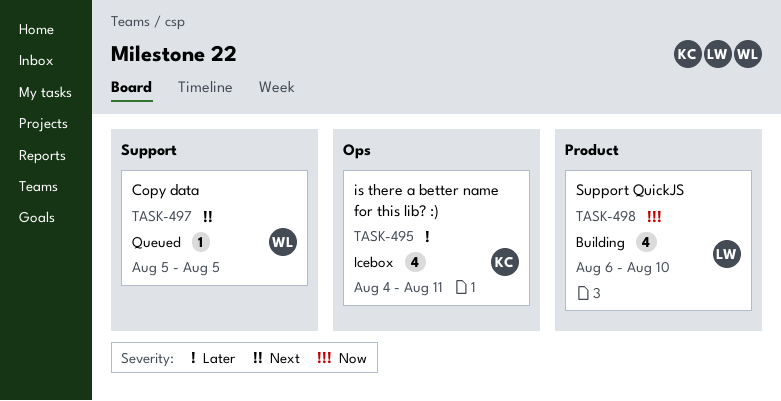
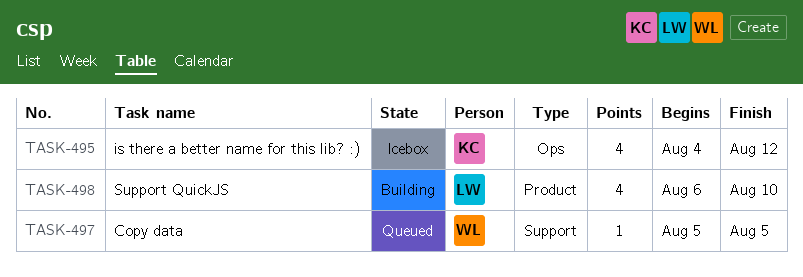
TASK-495, due: Aug 11 -> Aug 12

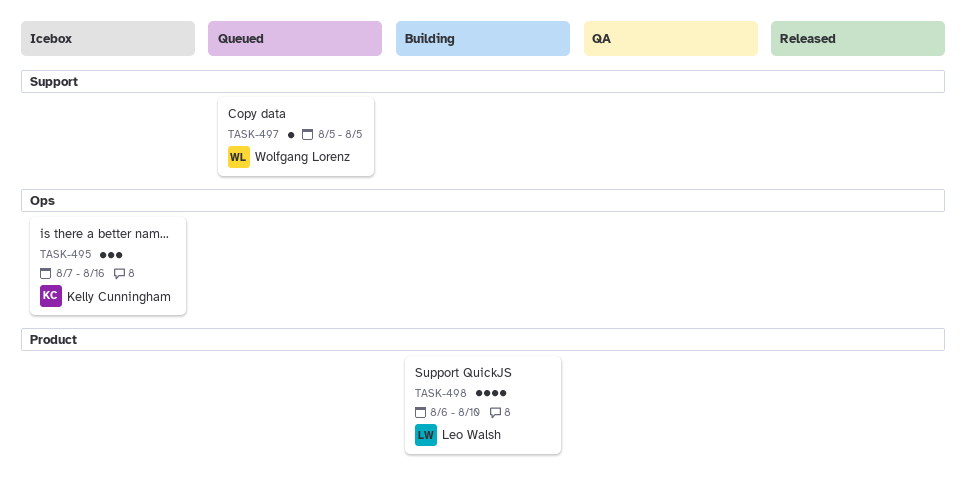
TASK-495, estimate: 4 -> 3
TASK-495, start: Aug 4 -> Aug 7
TASK-495, due: Aug 12 -> Aug 16

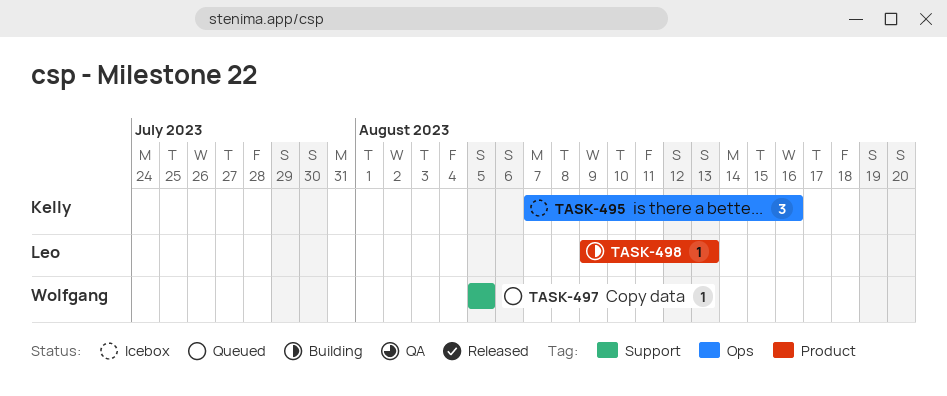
TASK-498, estimate: 4 -> 1
TASK-498, start: Aug 6 -> Aug 9
TASK-498, due: Aug 10 -> Aug 13

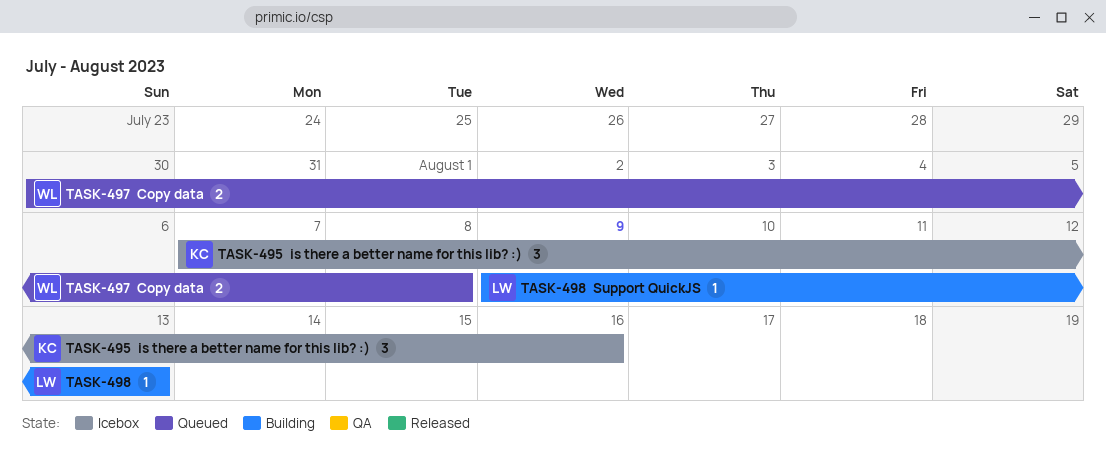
TASK-497, estimate: 1 -> 2
TASK-497, start: Aug 5 -> Jul 30
TASK-497, due: Aug 5 -> Aug 8

